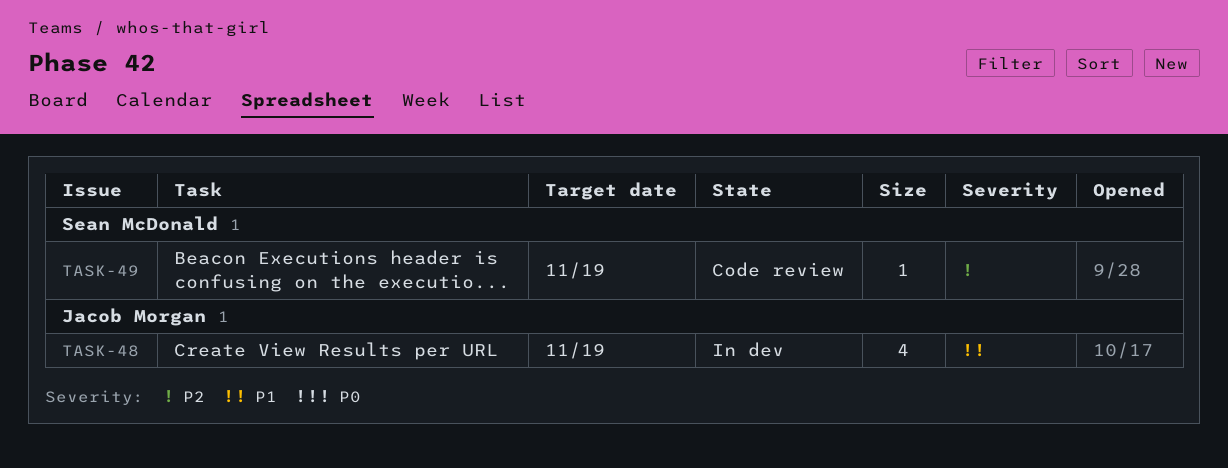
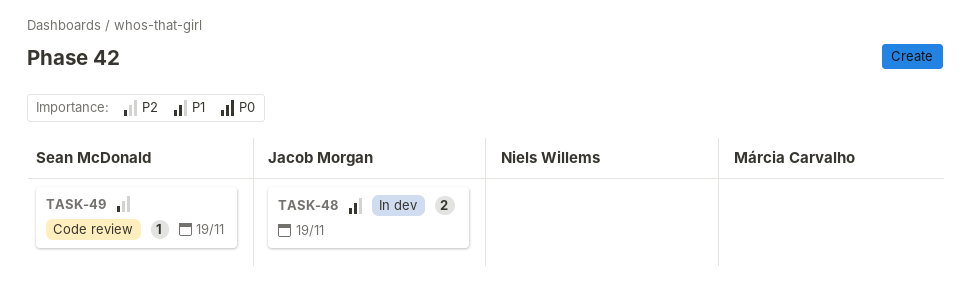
TASK-48, estimate: 4 -> 2

